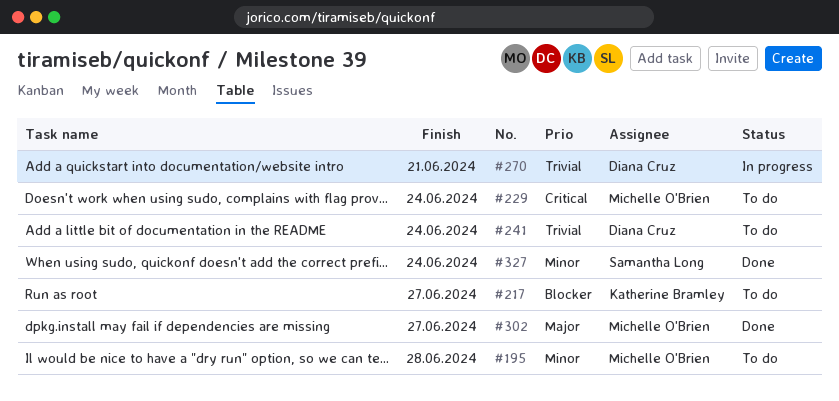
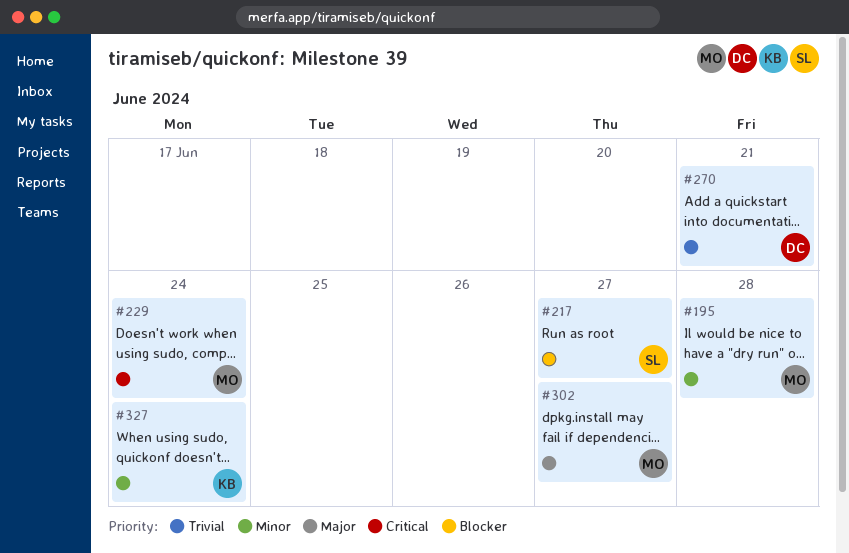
#217, owner: Katherine Bramley -> Samantha Long
#241: present -> none
#327, owner: Samantha Long -> Katherine Bramley

